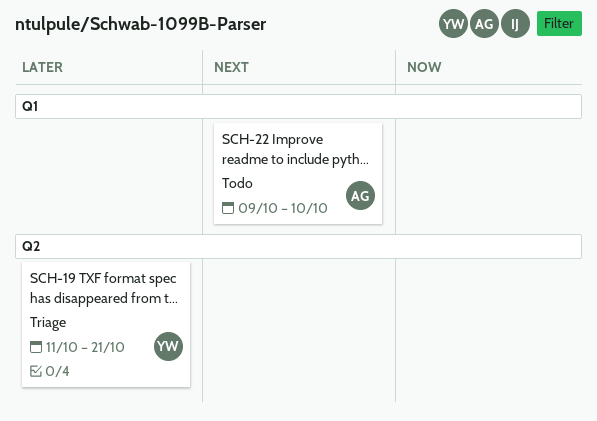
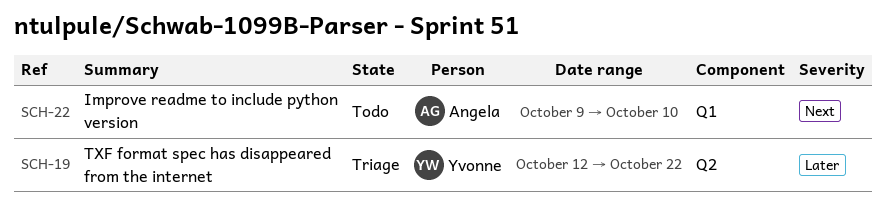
SCH-19, start: Oct 11 -> Oct 12
SCH-19, due: Oct 21 -> Oct 22

